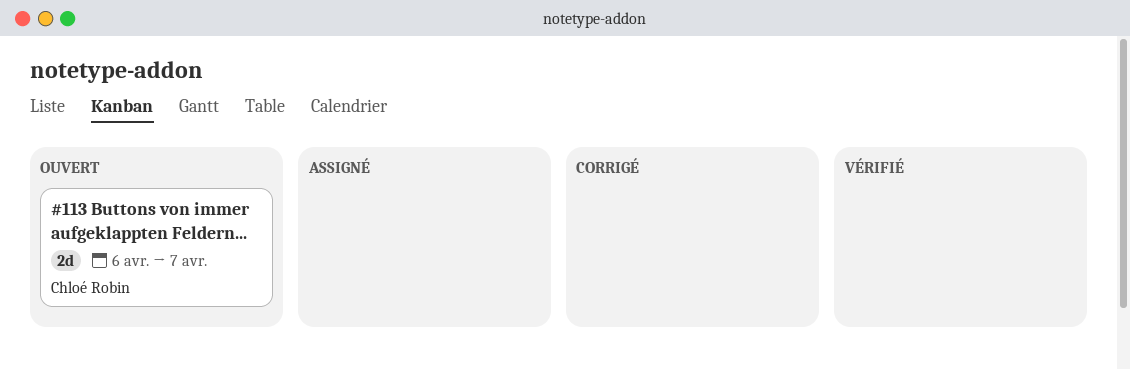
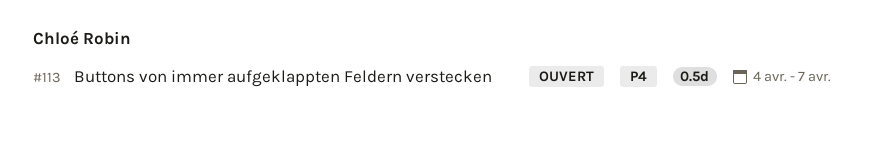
#113, estimate: 2d -> 0.5d
#113, start: Apr 6 -> Apr 4

